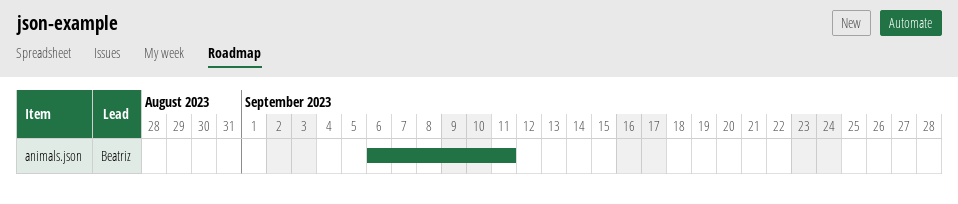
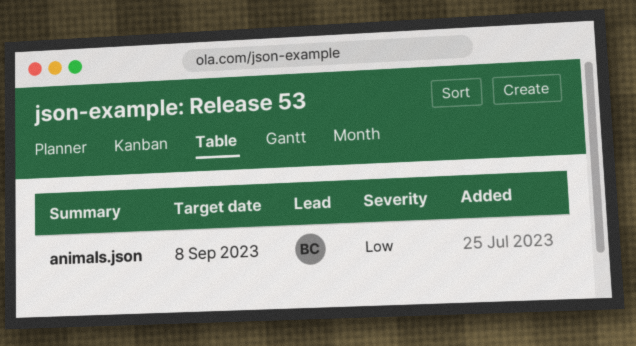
animals.json, due: Sep 11 -> Sep 8

